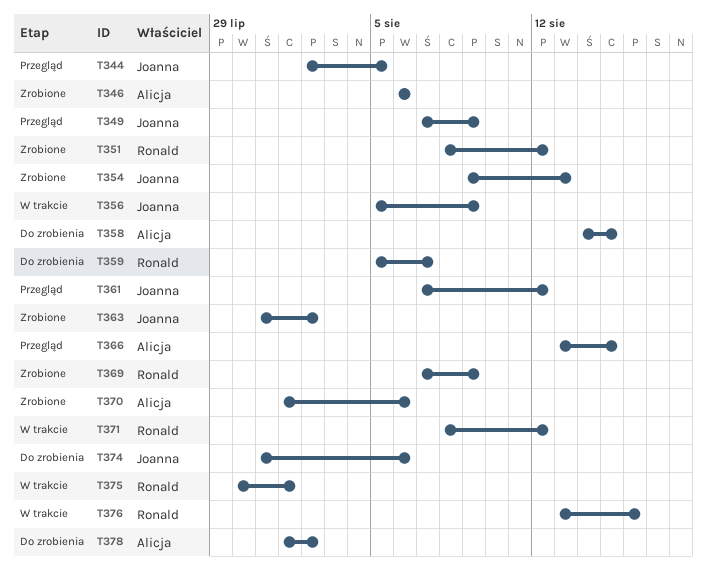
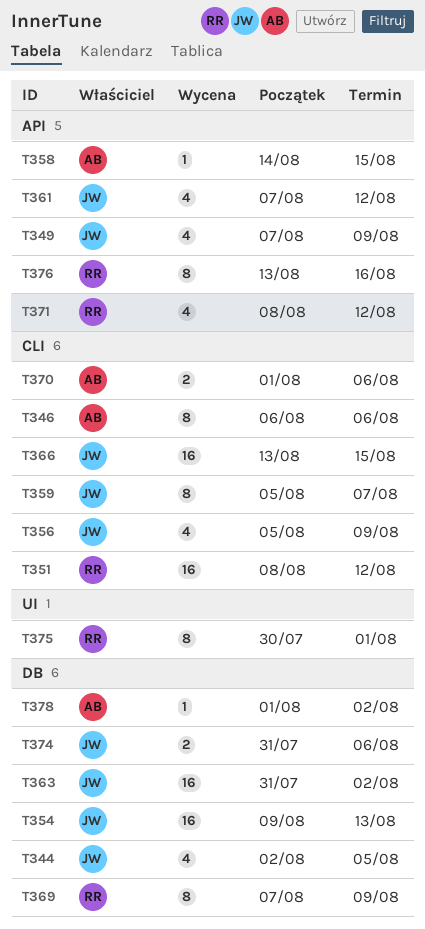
T359, owner: Ronald -> Joanna
T366, owner: Alicja -> Joanna

